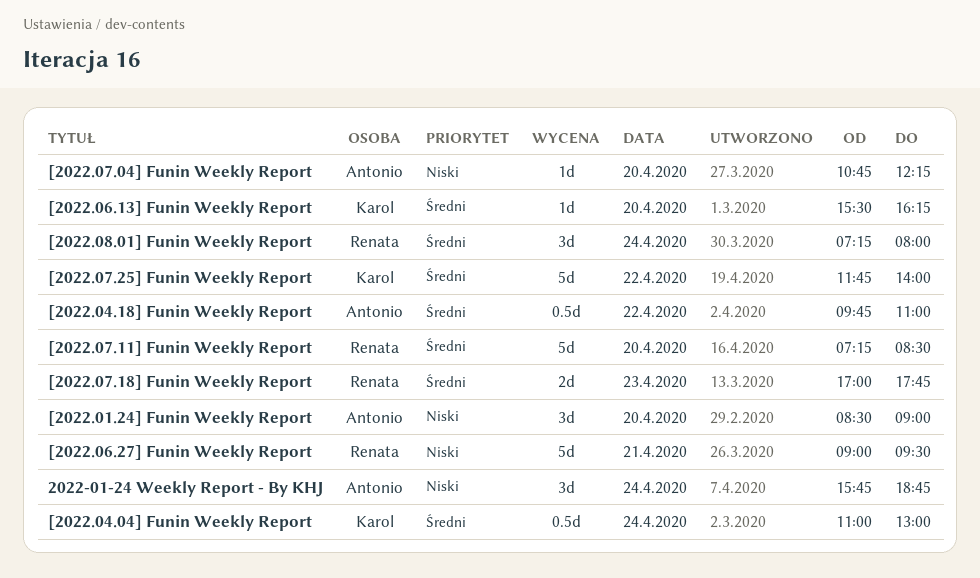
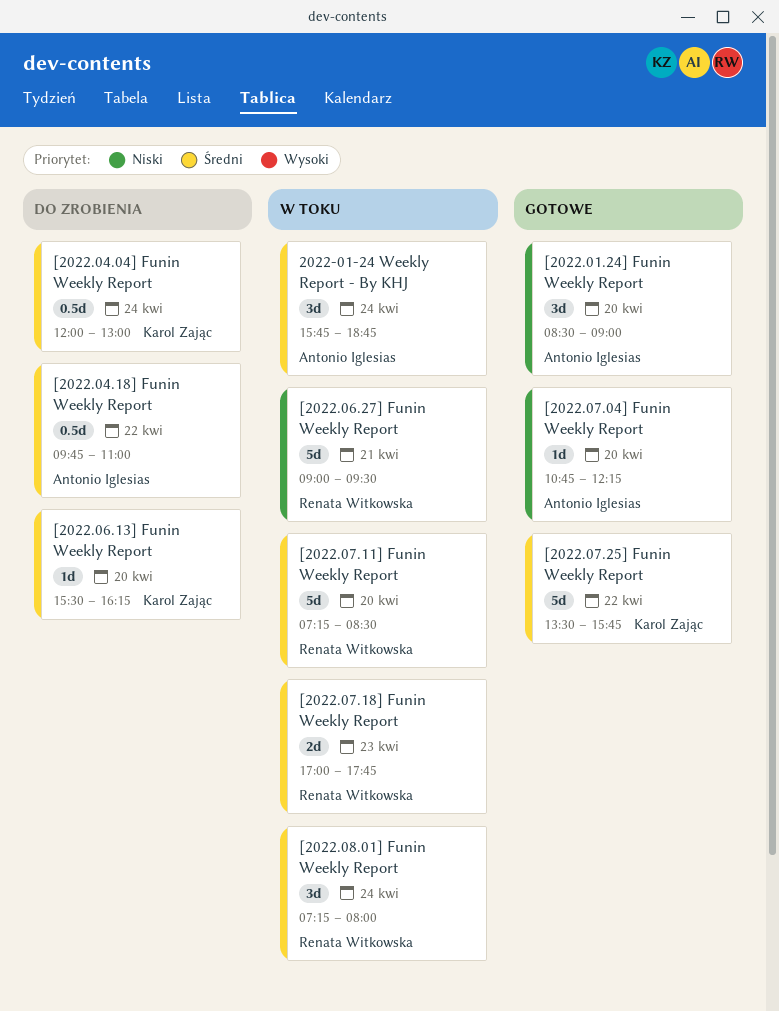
2022-01-24 Weekly Report - By KHJ, priority: Niski -> Średni
[2022.04.04] Funin Weekly Report, begins: 11:00 -> 12:00
[2022.07.25] Funin Weekly Report, begins: 11:45 -> 13:30
[2022.07.25] Funin Weekly Report, ends: 14:00 -> 15:45

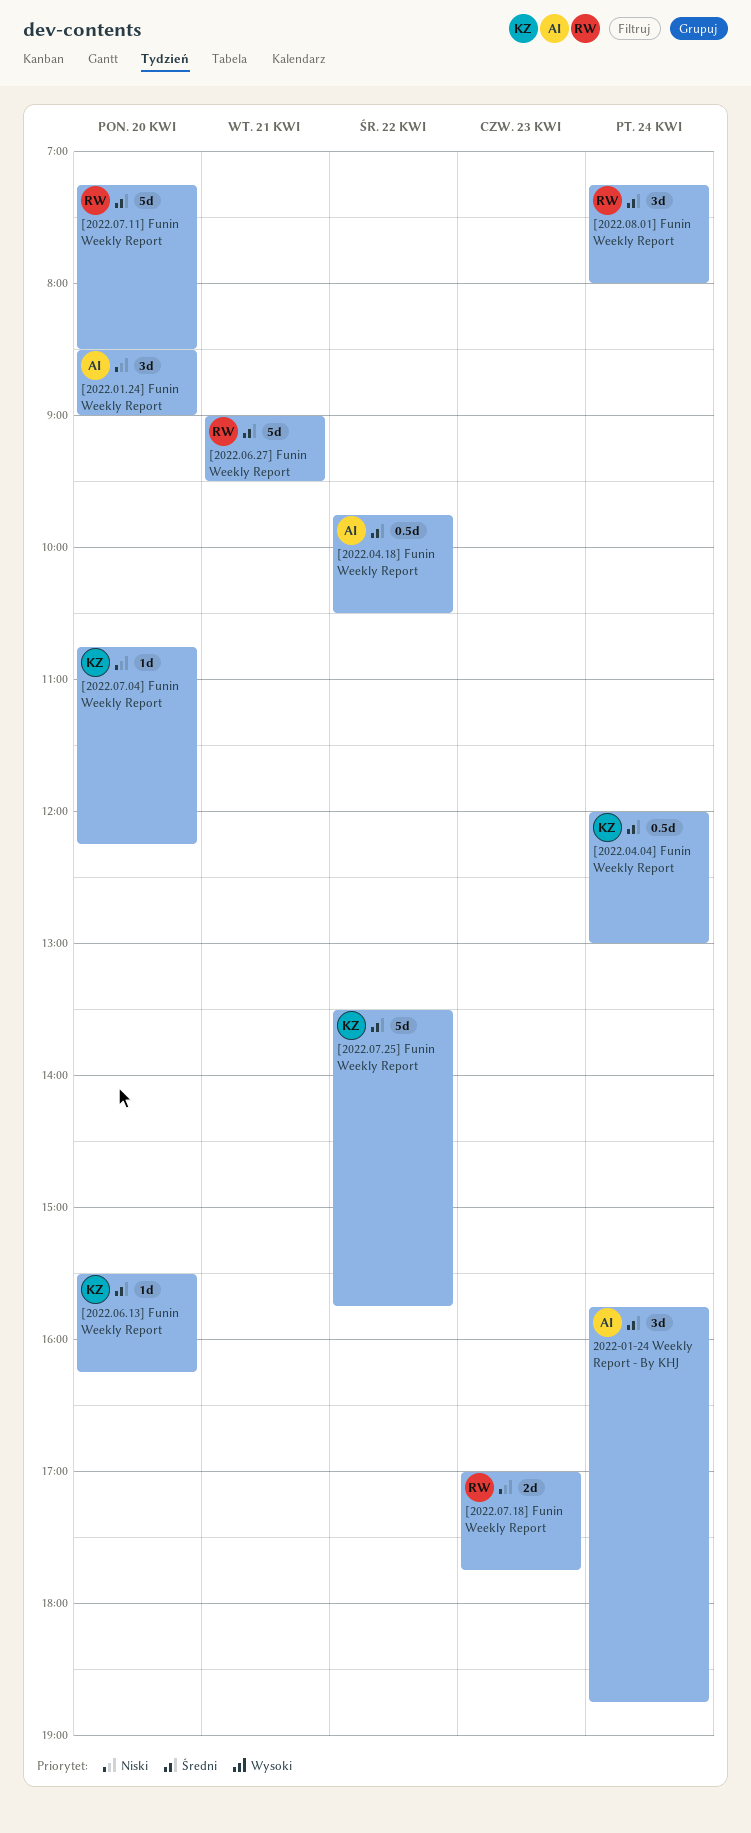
[2022.04.18] Funin Weekly Report, ends: 11:00 -> 10:30
[2022.06.27] Funin Weekly Report, priority: Niski -> Średni
[2022.07.04] Funin Weekly Report, owner: Antonio Iglesias -> Karol Zając
[2022.07.18] Funin Weekly Report, priority: Średni -> Niski

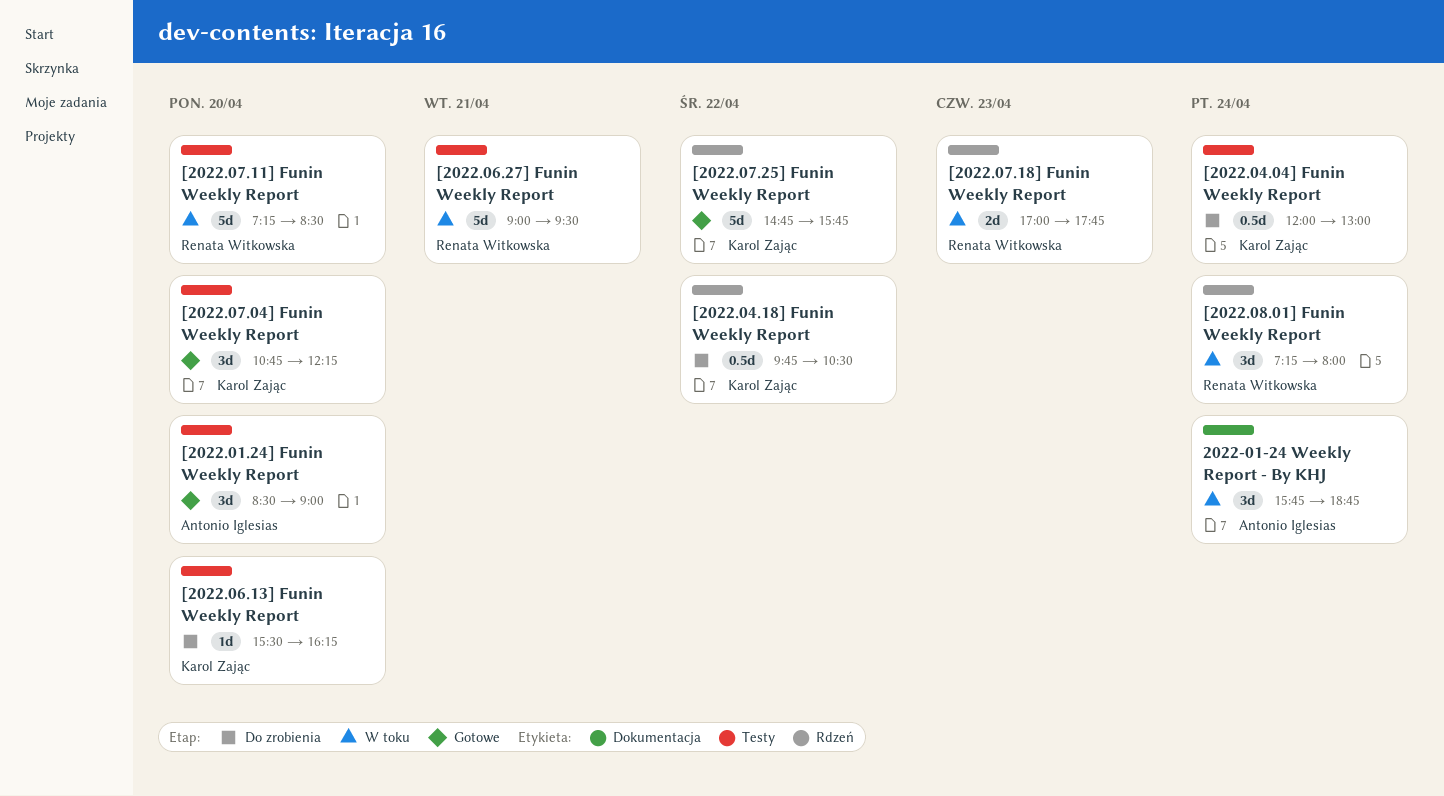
[2022.04.18] Funin Weekly Report, owner: Antonio Iglesias -> Karol Zając
[2022.07.04] Funin Weekly Report, estimate: 1d -> 3d
[2022.07.25] Funin Weekly Report, begins: 13:30 -> 14:45

